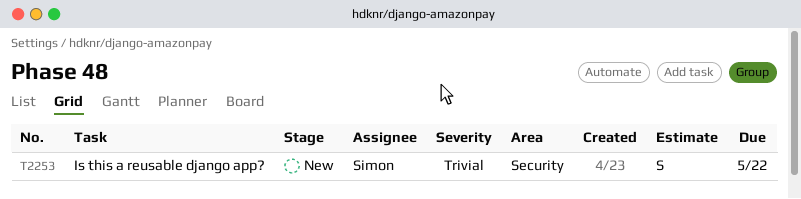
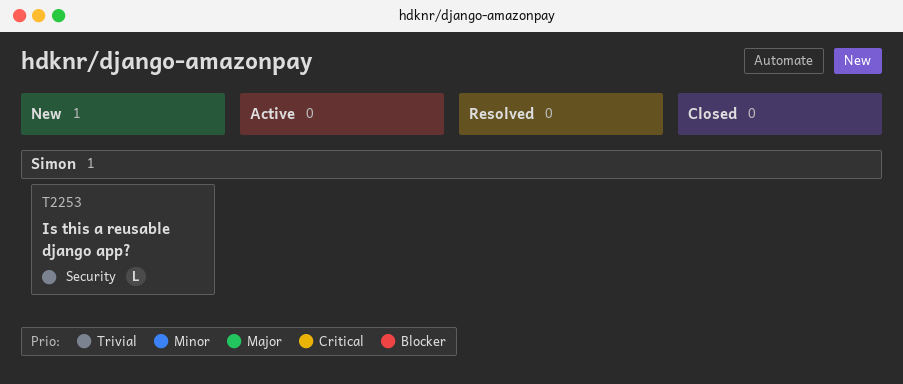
T2253, estimate: S -> L

